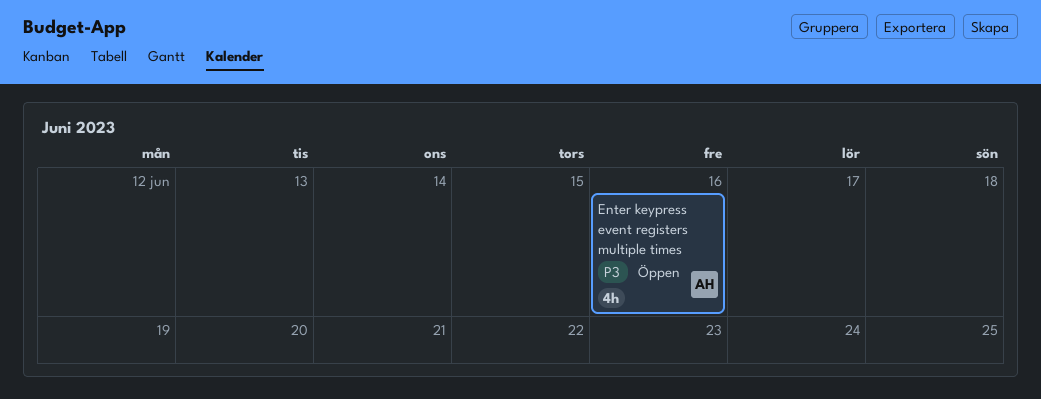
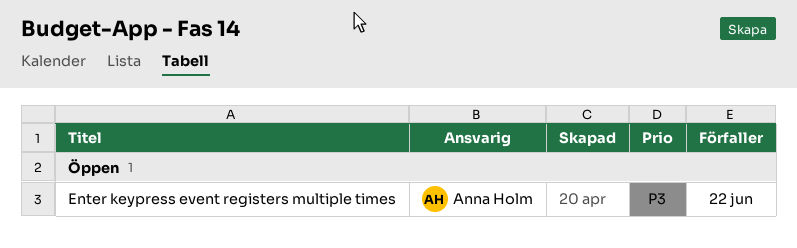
Enter keypress event registers multiple times, due: Jun 16 -> Jun 22

